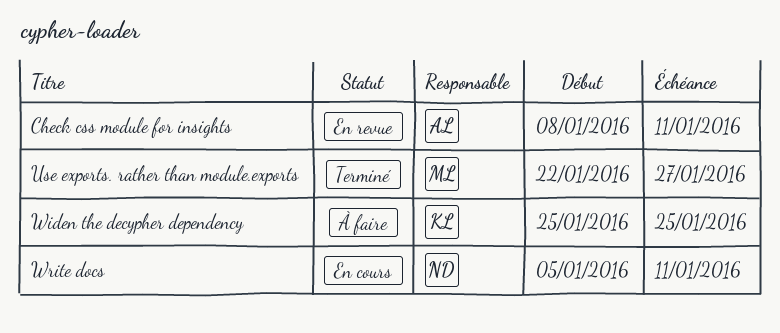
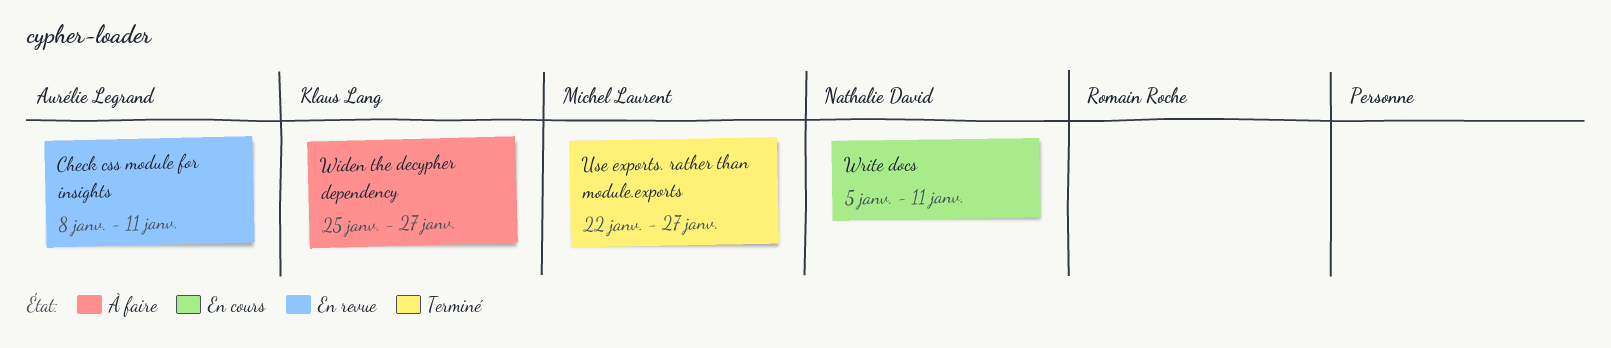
Widen the decypher dependency, due: Jan 25 -> Jan 27

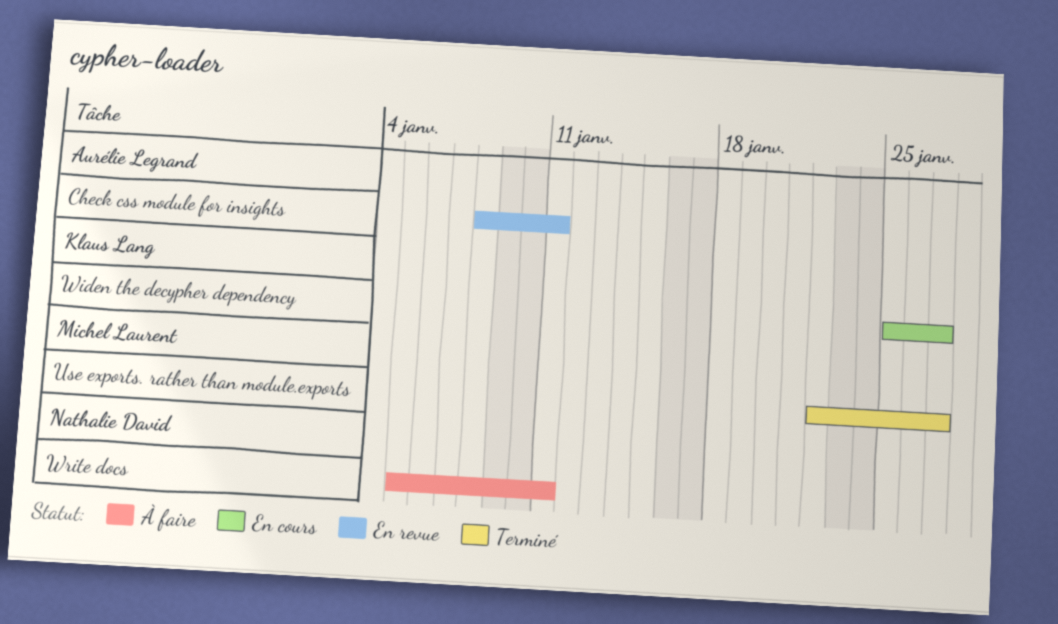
Widen the decypher dependency, status: À faire -> En cours
Write docs, status: En cours -> À faire

